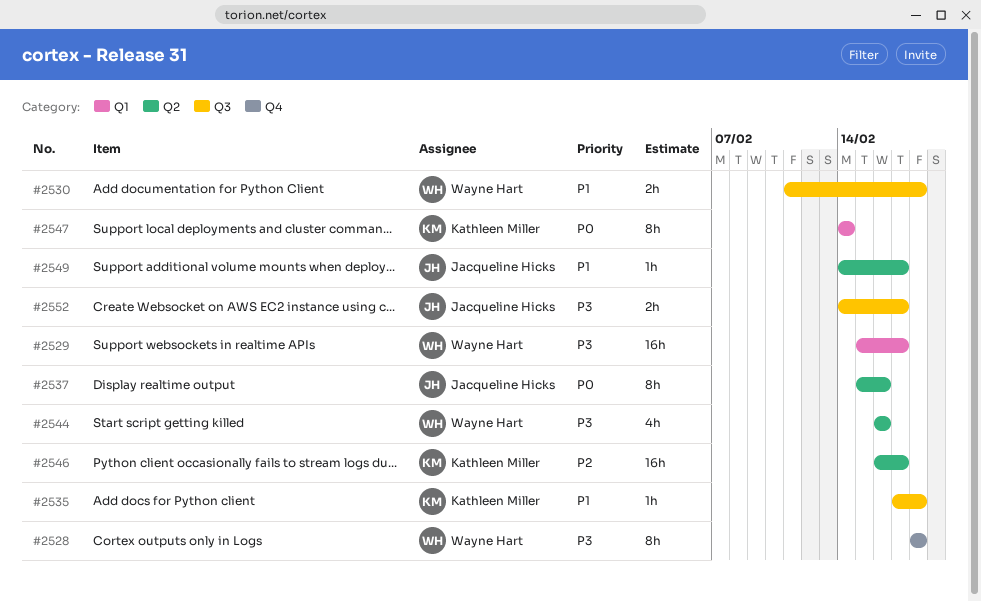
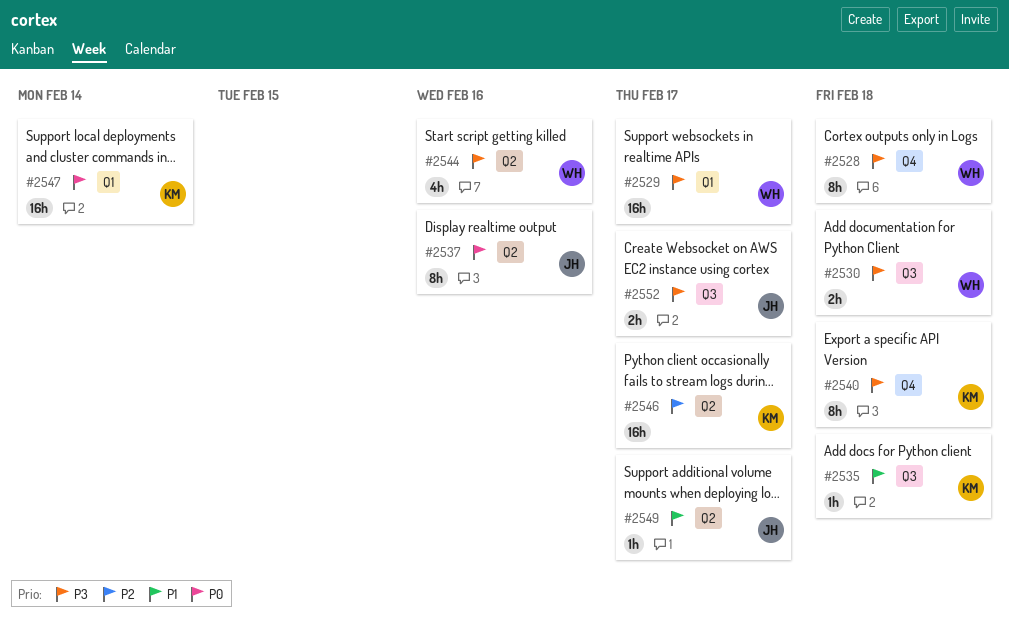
#2530, priority: P1 -> P3
#2540: none -> present
#2547, estimate: 8h -> 16h

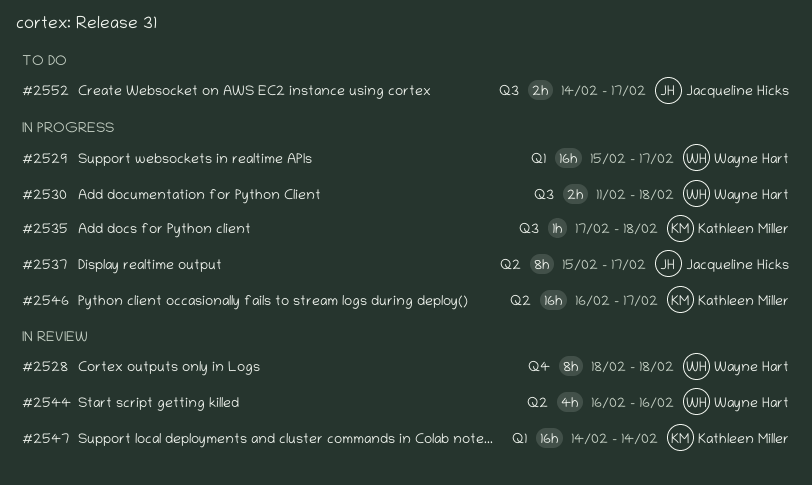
#2537, due: Feb 16 -> Feb 17
#2540: present -> none
#2549: present -> none

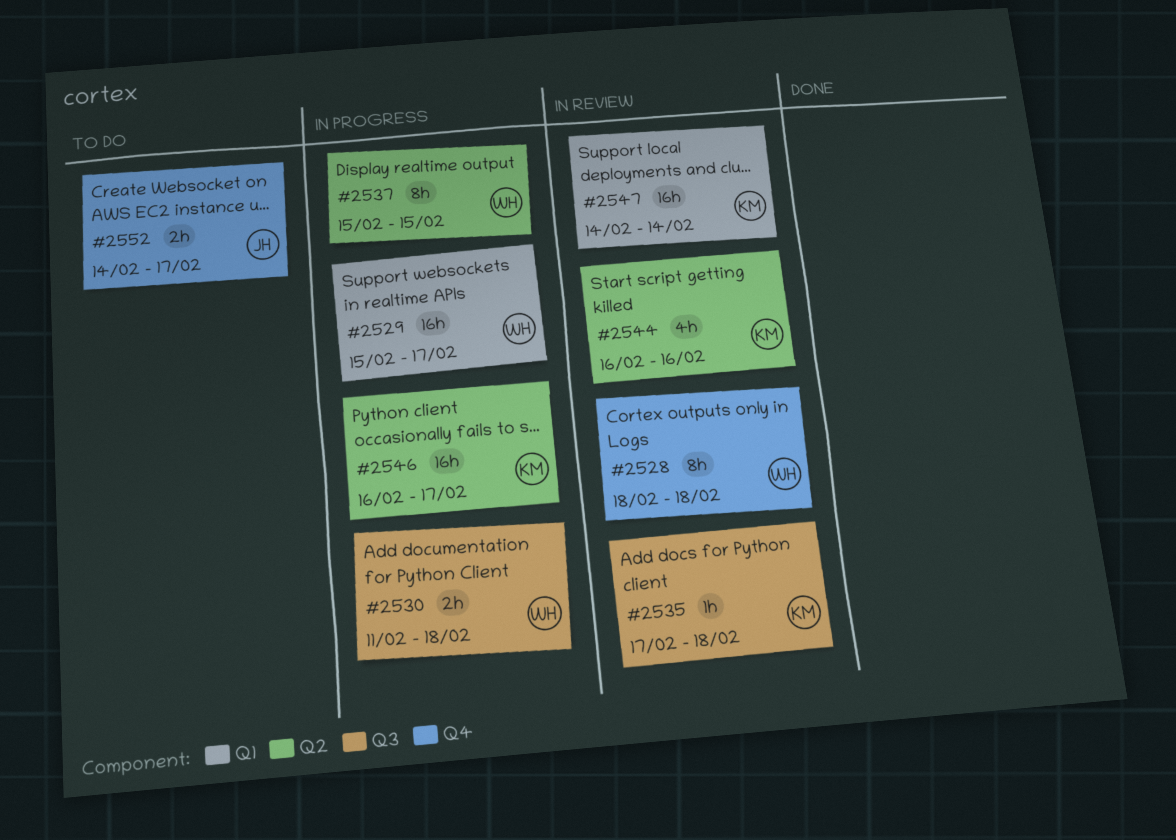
#2535, status: In progress -> In review
#2537, owner: Jacqueline Hicks -> Wayne Hart
#2537, due: Feb 17 -> Feb 15
#2544, owner: Wayne Hart -> Kathleen Miller
#2552, label: Q3 -> Q4

